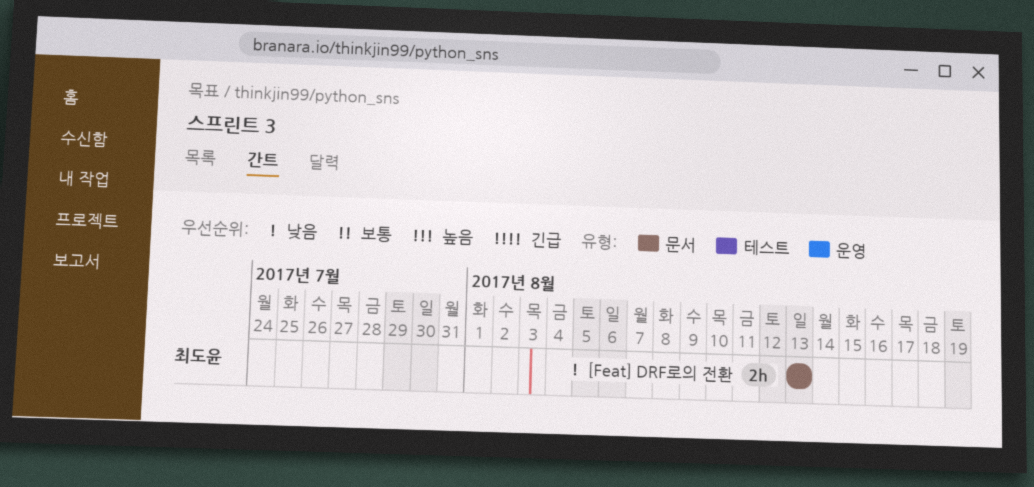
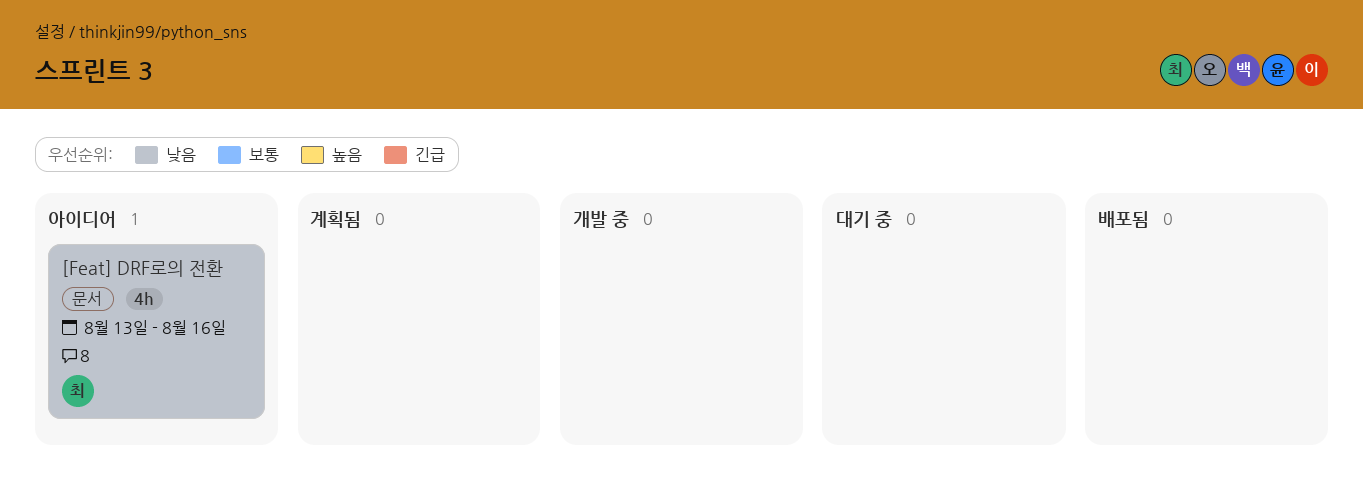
[Feat] DRF로의 전환, estimate: 2h -> 4h
[Feat] DRF로의 전환, due: Aug 13 -> Aug 16

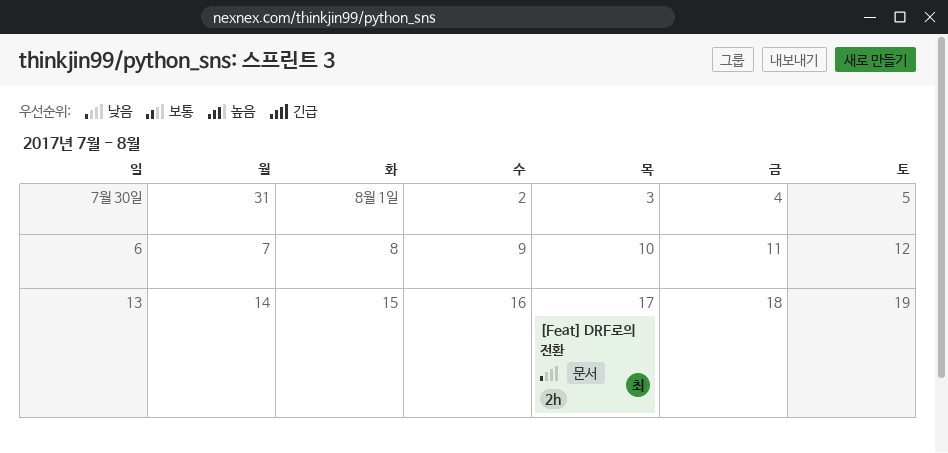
[Feat] DRF로의 전환, estimate: 4h -> 2h
[Feat] DRF로의 전환, due: Aug 16 -> Aug 17

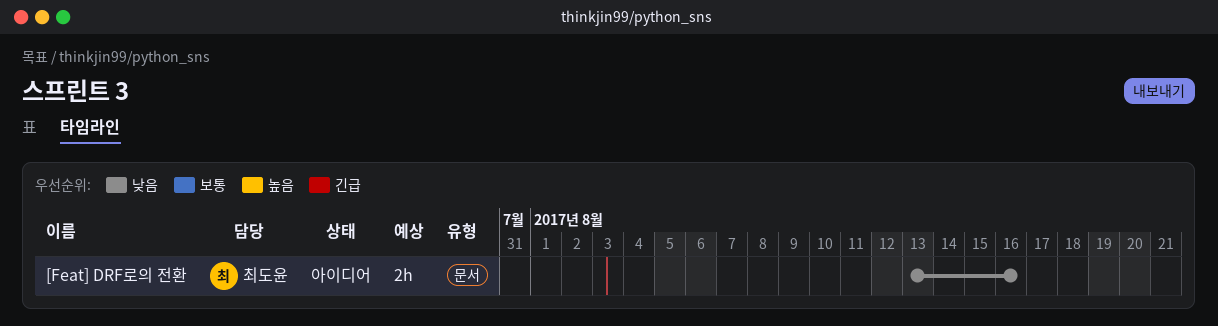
[Feat] DRF로의 전환, due: Aug 17 -> Aug 16

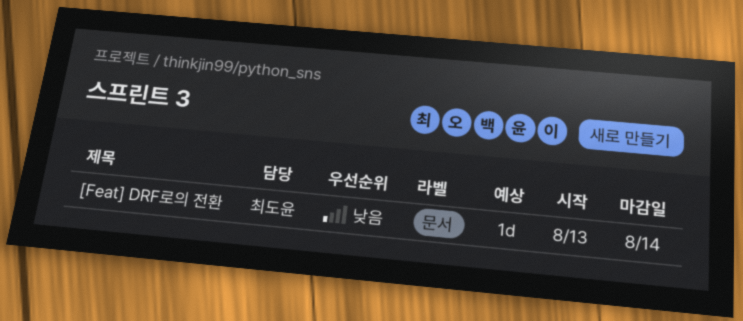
[Feat] DRF로의 전환, estimate: 2h -> 1d
[Feat] DRF로의 전환, due: Aug 16 -> Aug 14

